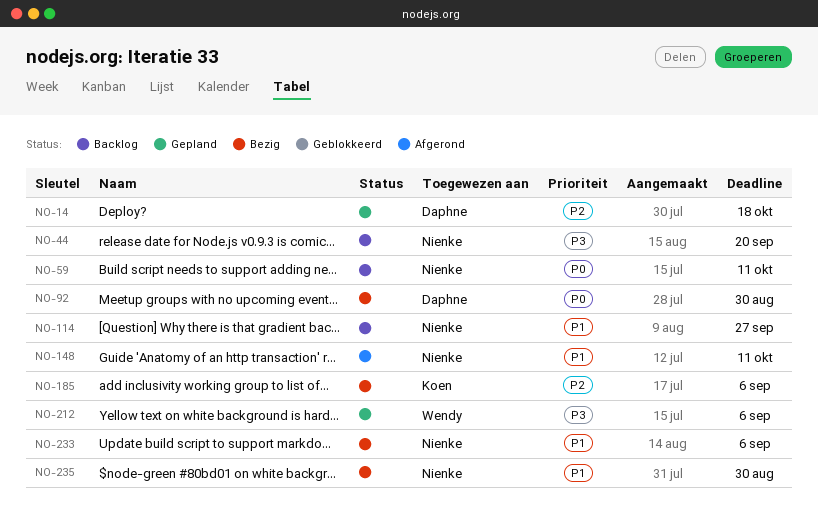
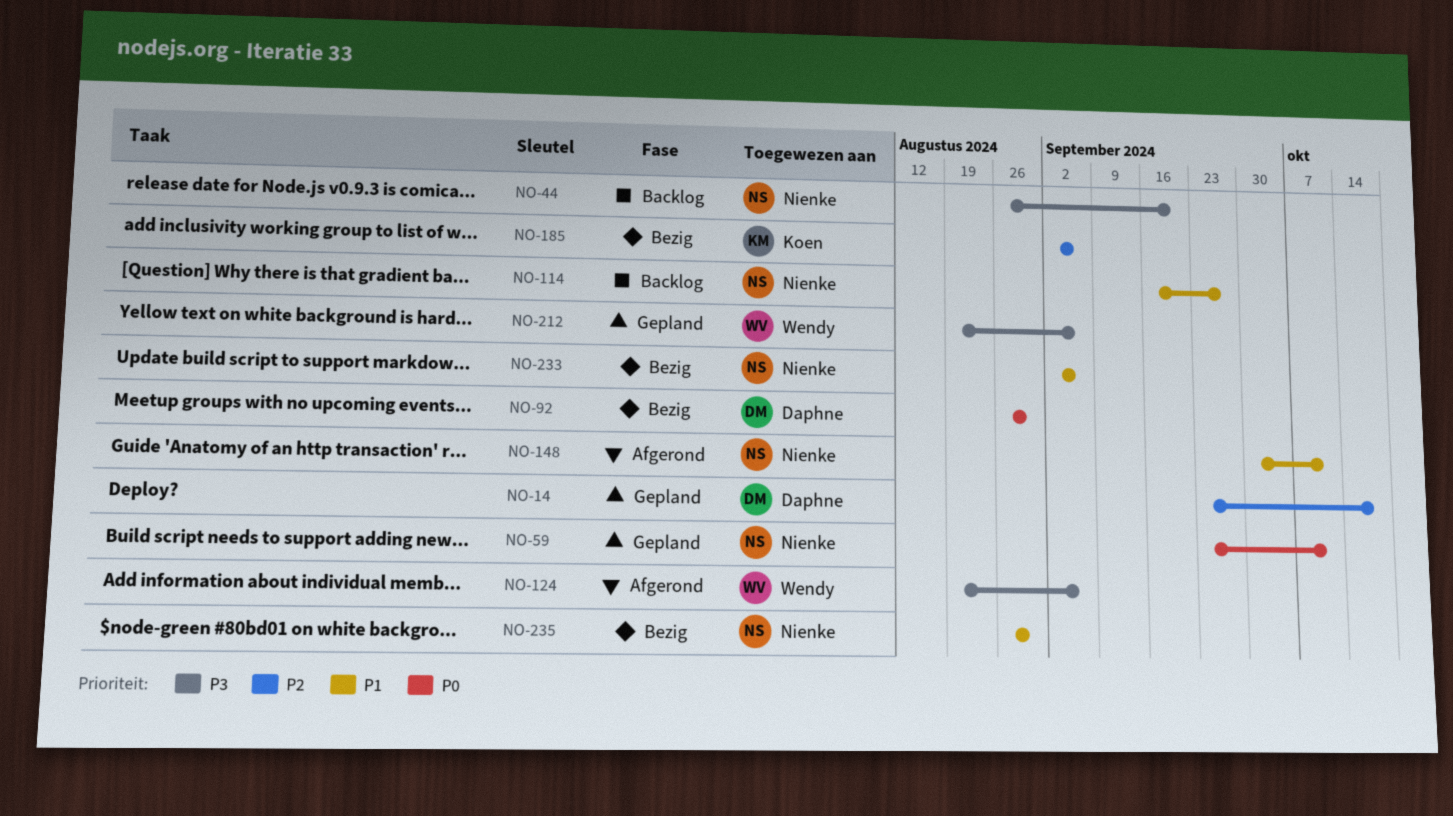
NO-59, status: Backlog -> Gepland
NO-124: none -> present

